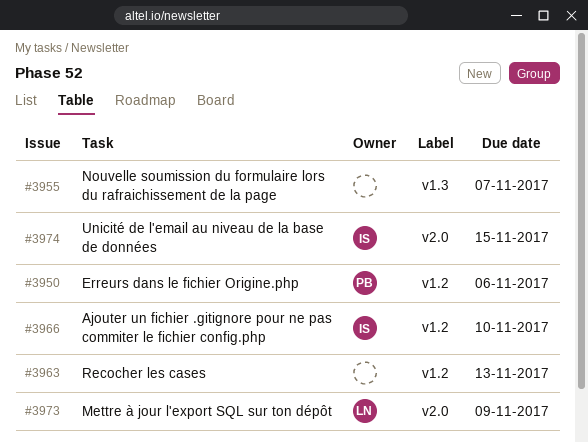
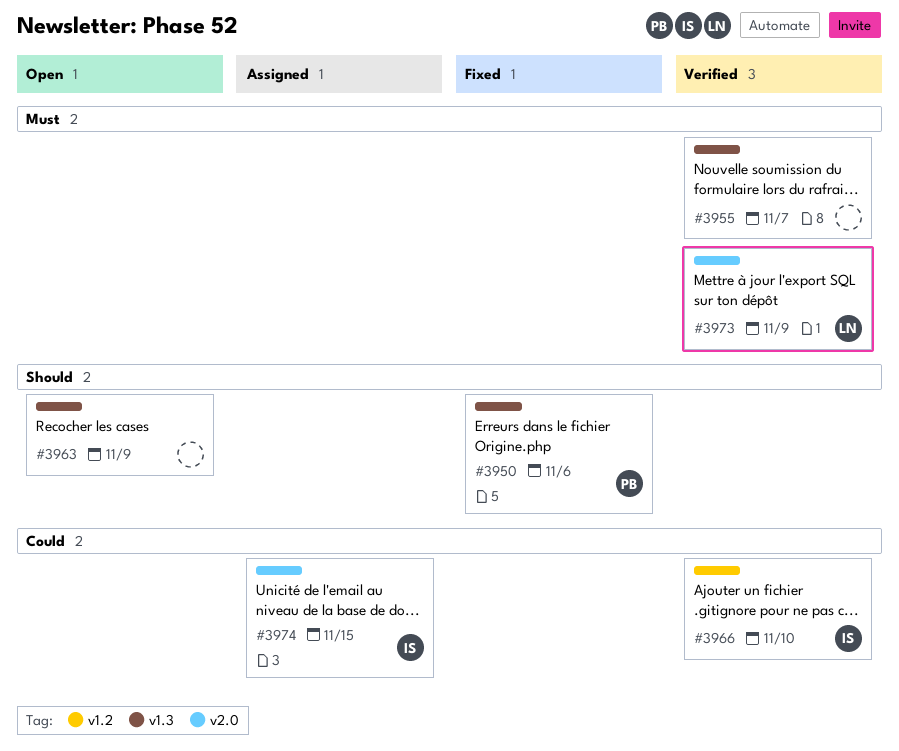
#3950, label: v1.2 -> v1.3
#3963, label: v1.2 -> v1.3
#3963, due: Nov 13 -> Nov 9

